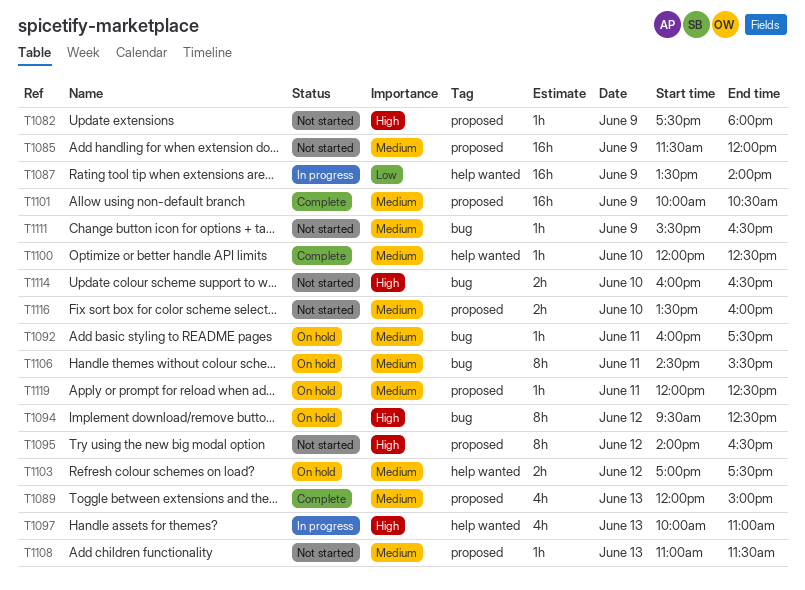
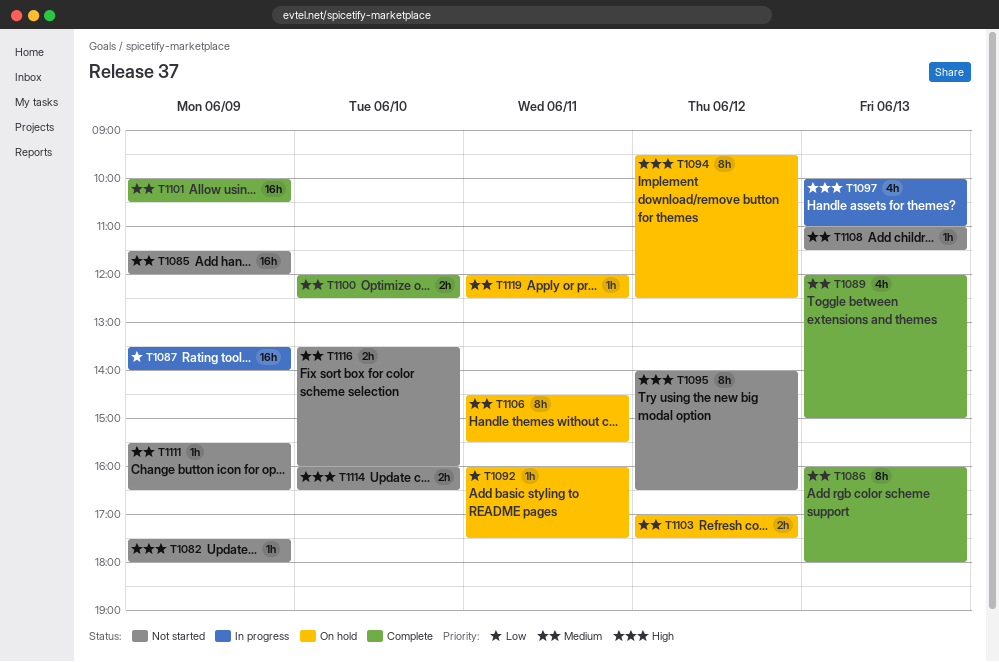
T1086: none -> present
T1092, priority: Medium -> Low
T1100, estimate: 1h -> 2h

